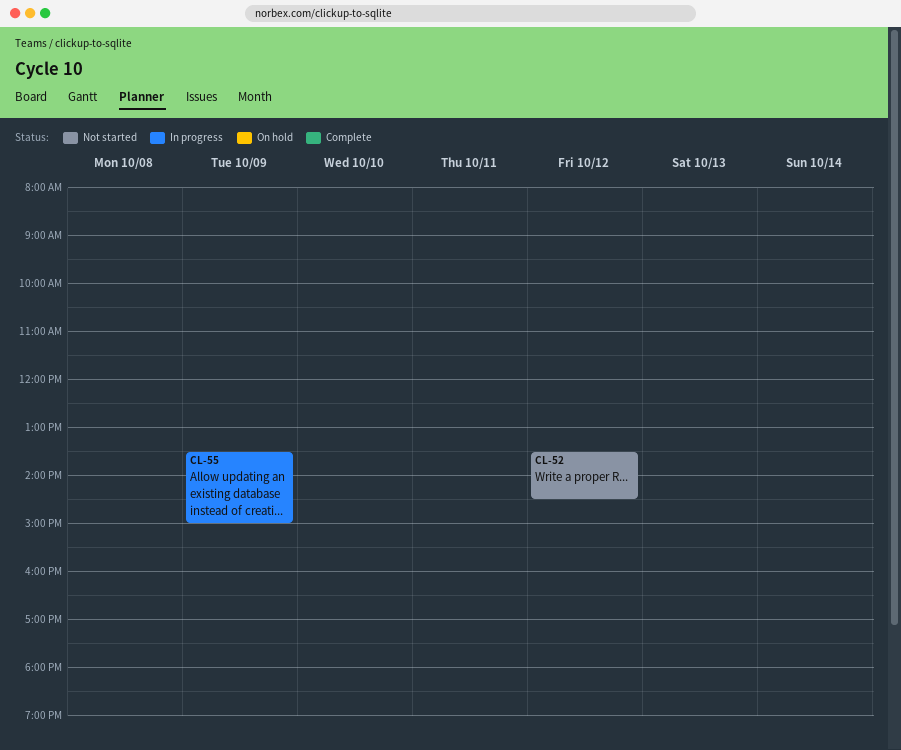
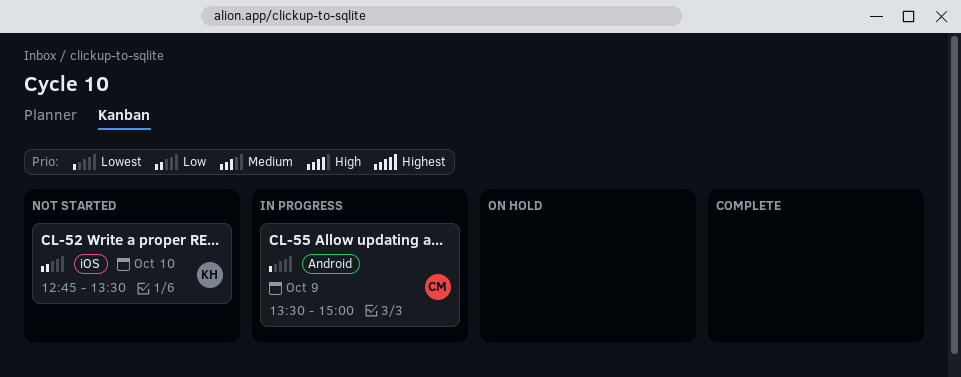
CL-52, day: Oct 12 -> Oct 10
CL-52, begins: 13:30 -> 12:45
CL-52, ends: 14:30 -> 13:30

